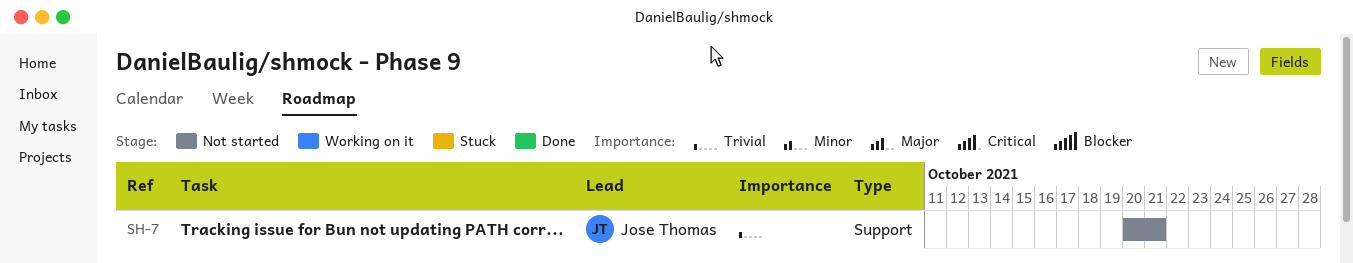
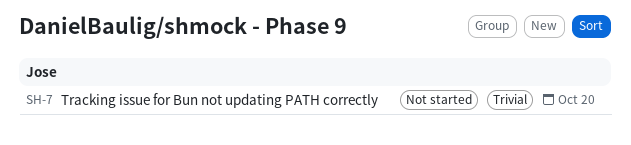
SH-7, due: Oct 21 -> Oct 20

